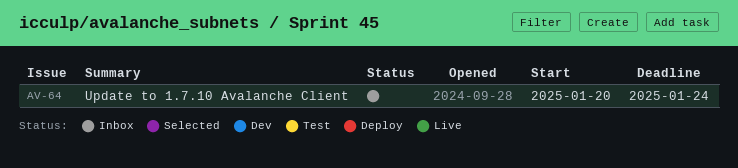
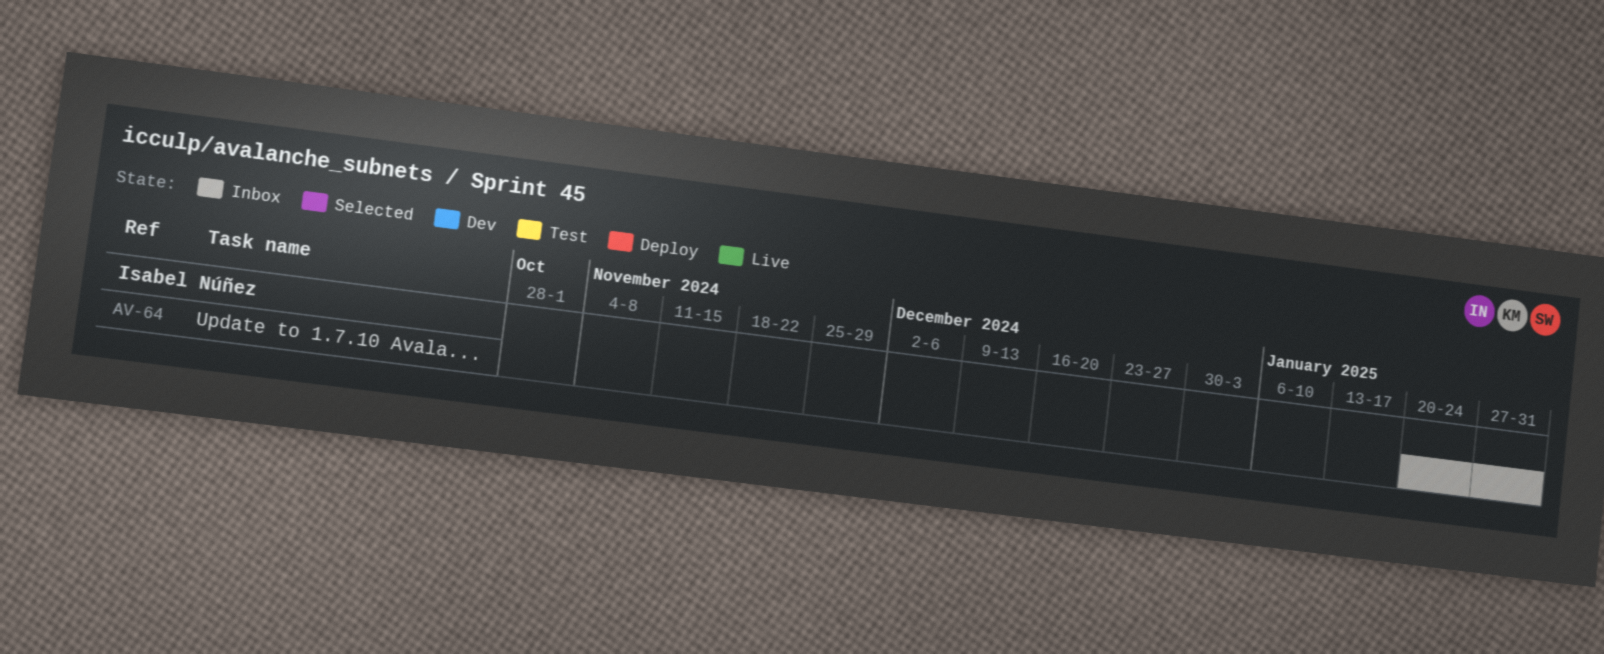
AV-64, due: Jan 24 -> Jan 31

